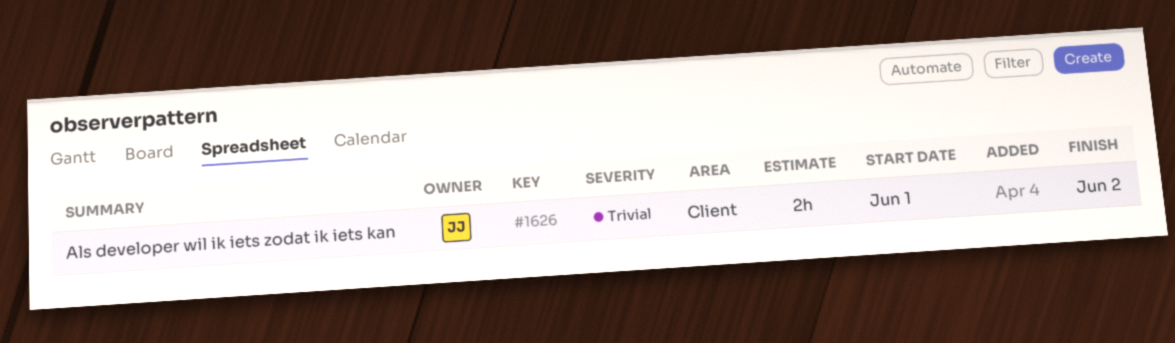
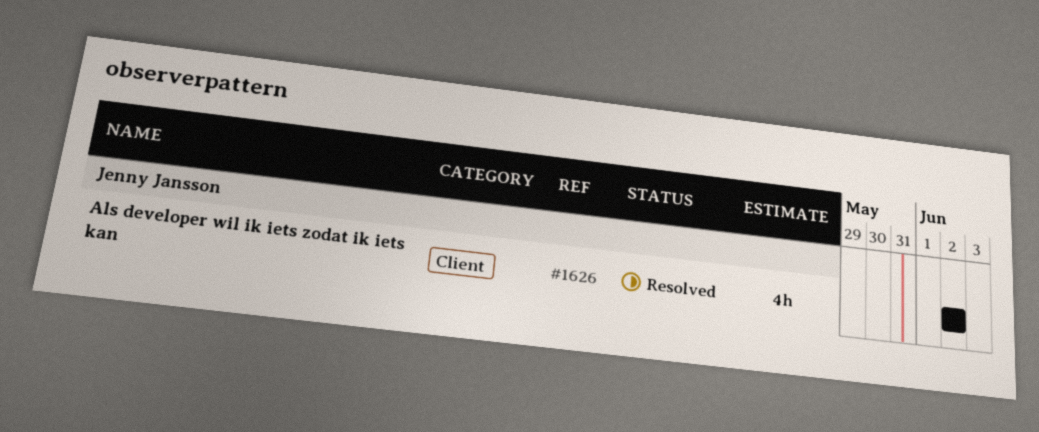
#1626, estimate: 2h -> 4h
#1626, start: Jun 1 -> Jun 2

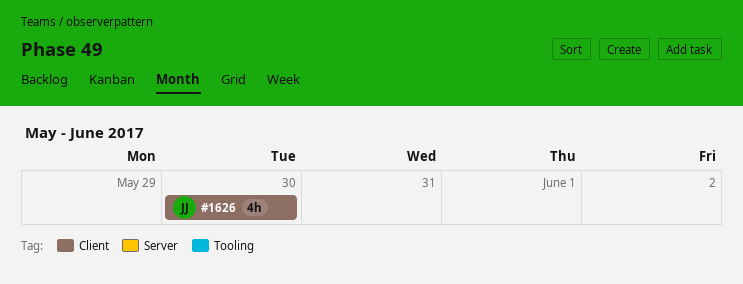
#1626, start: Jun 2 -> May 30
#1626, due: Jun 2 -> May 30

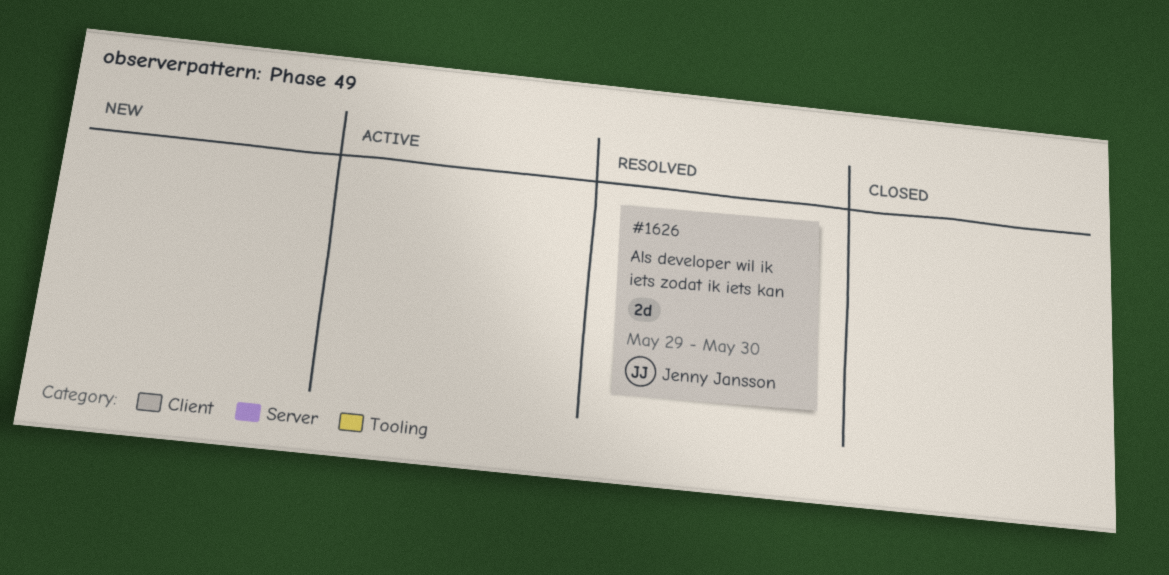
#1626, estimate: 4h -> 2d
#1626, start: May 30 -> May 29

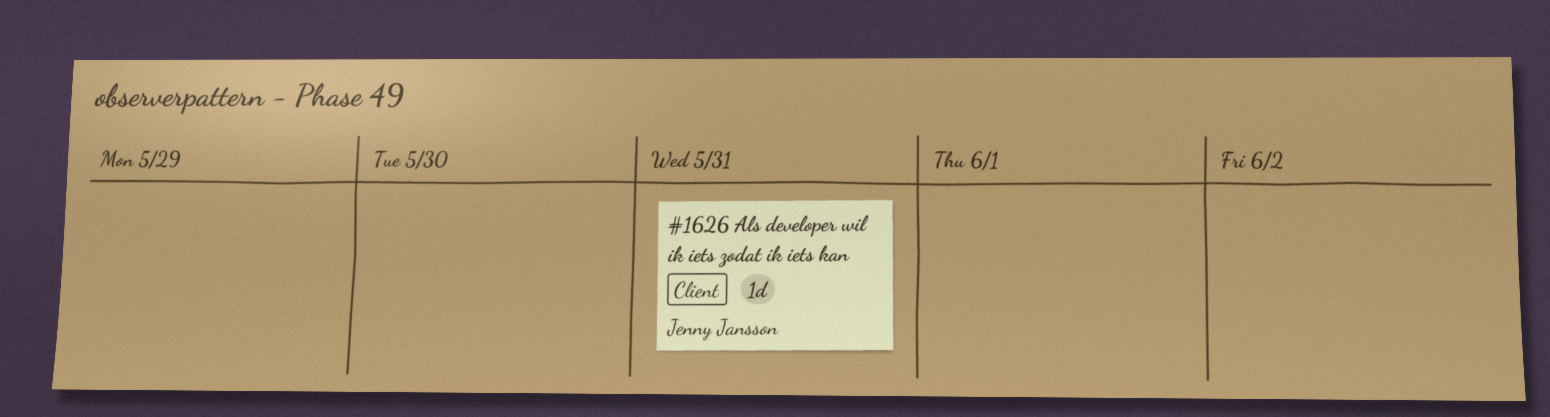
#1626, estimate: 2d -> 1d
#1626, due: May 30 -> May 31

